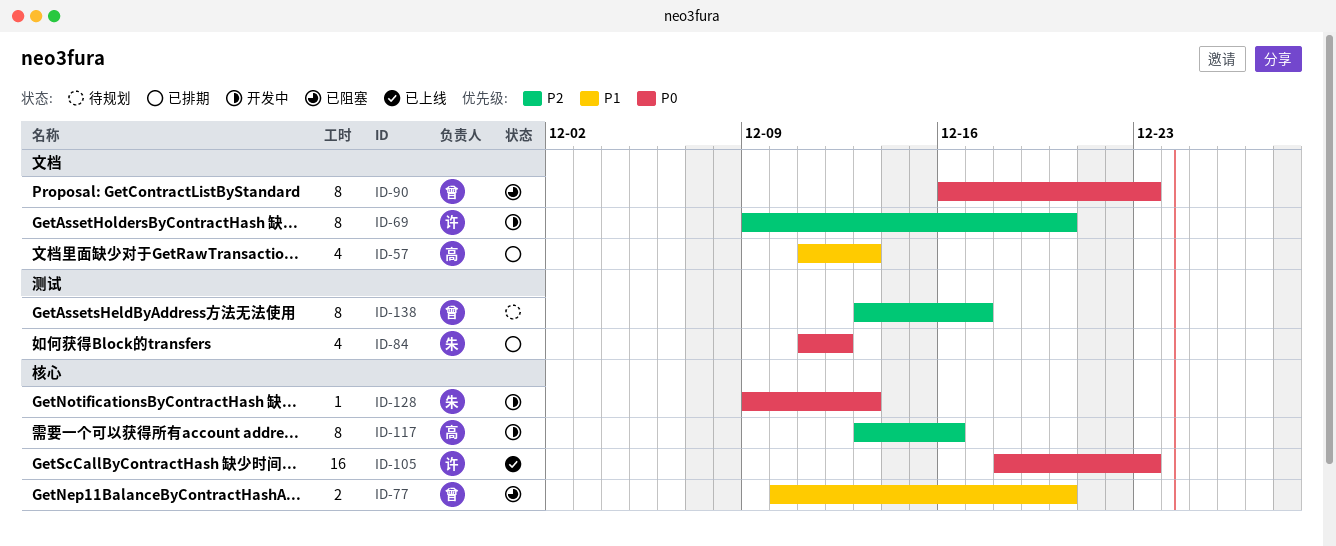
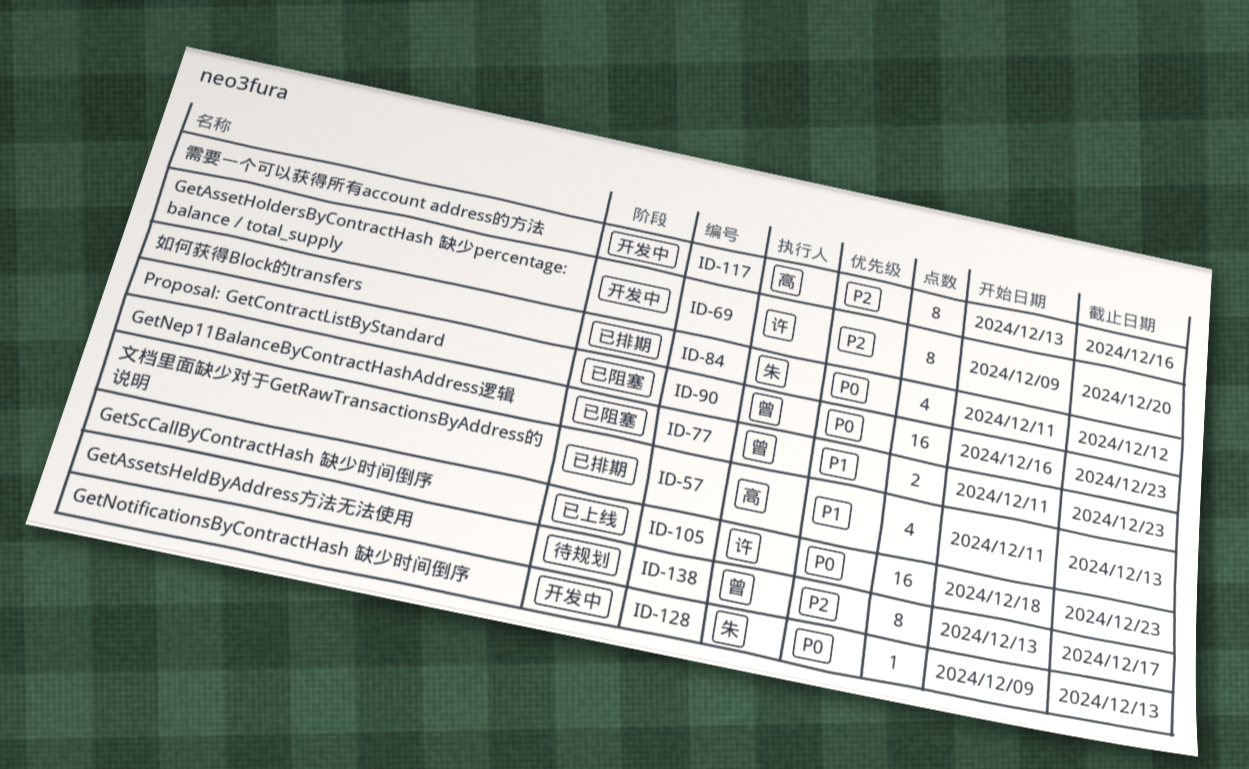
ID-77, start: Dec 10 -> Dec 11
ID-77, due: Dec 20 -> Dec 23
ID-90, estimate: 8 -> 16

